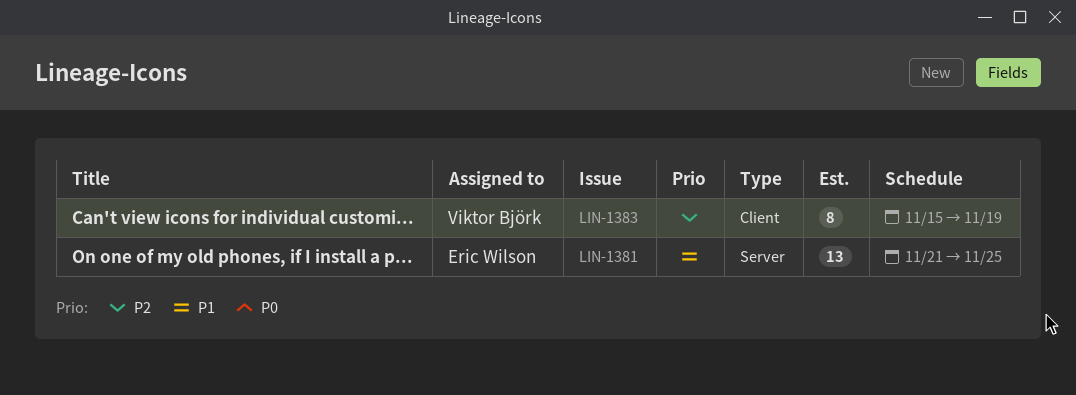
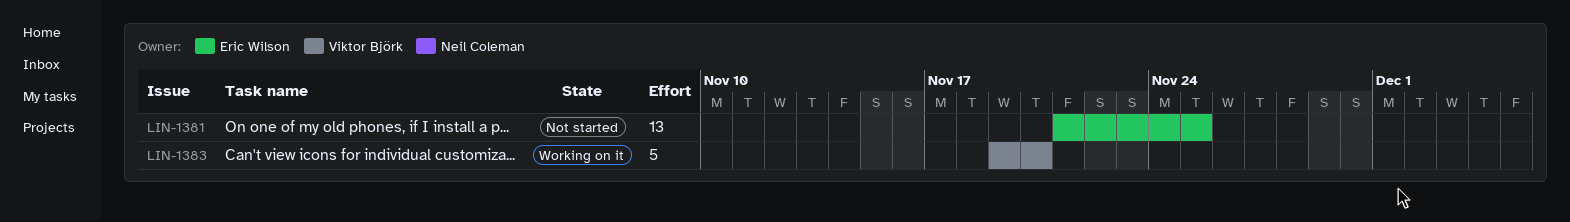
LIN-1383, estimate: 8 -> 5
LIN-1383, start: Nov 15 -> Nov 19
LIN-1383, due: Nov 19 -> Nov 20

